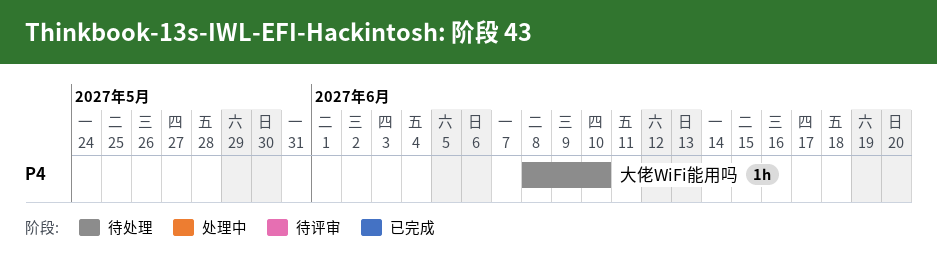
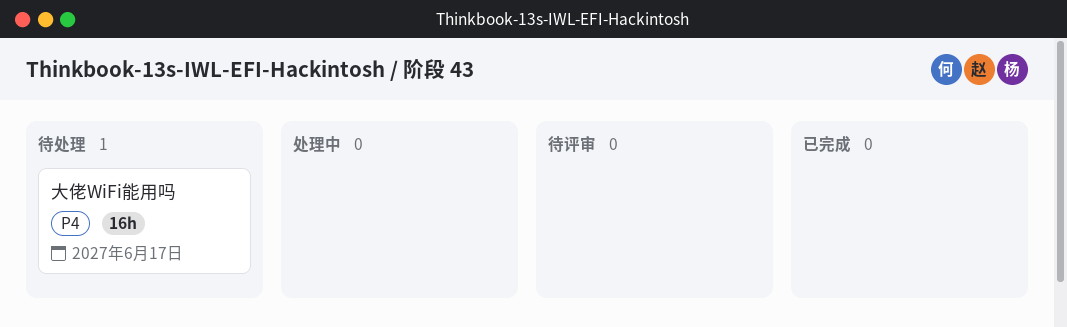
大佬WiFi能用吗, estimate: 1h -> 16h
大佬WiFi能用吗, due: Jun 10 -> Jun 17

